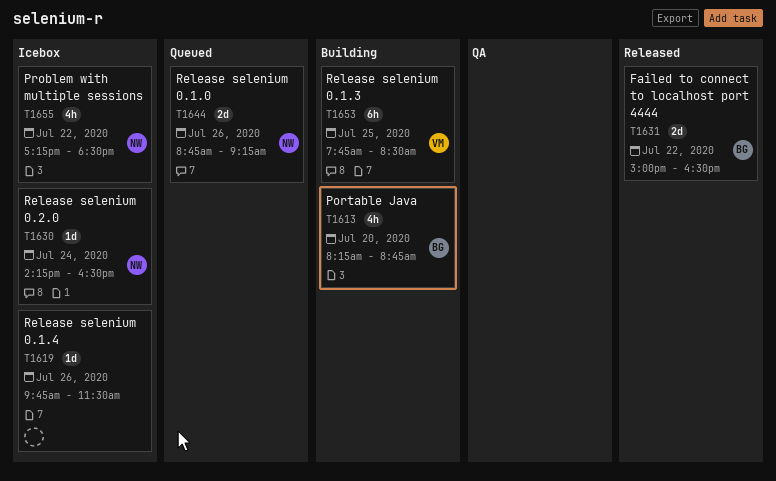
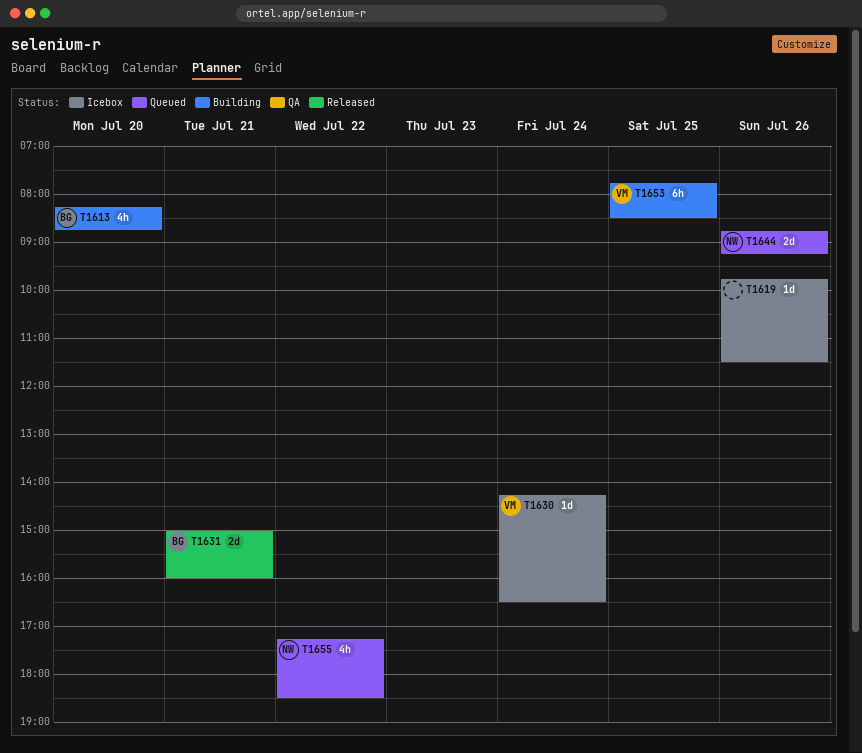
T1630, owner: NW -> VM
T1631, day: Jul 22 -> Jul 21
T1631, ends: 16:30 -> 16:00
T1655, status: Icebox -> Queued

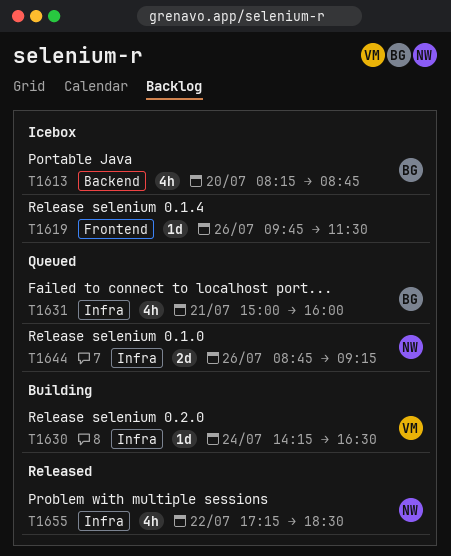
T1613, status: Building -> Icebox
T1630, status: Icebox -> Building
T1631, status: Released -> Queued
T1631, estimate: 2d -> 4h
T1653: present -> none
T1655, status: Queued -> Released

